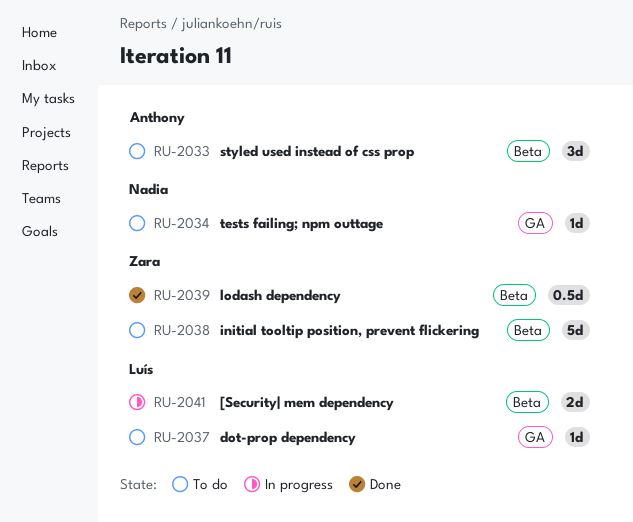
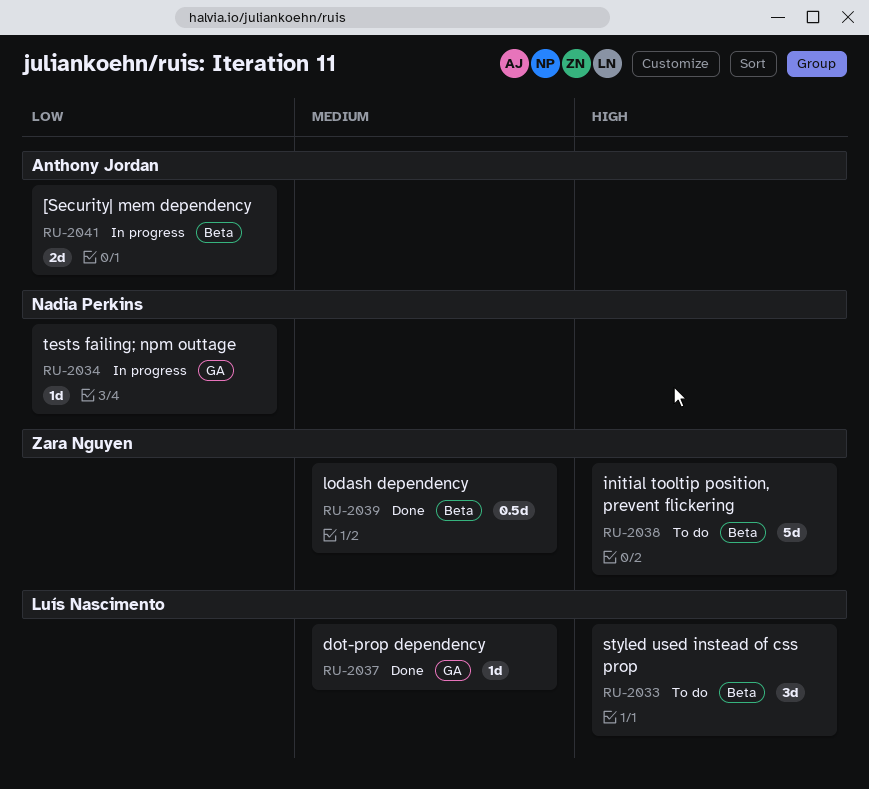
RU-2033, owner: Anthony Jordan -> Luís Nascimento
RU-2034, status: To do -> In progress
RU-2037, status: To do -> Done
RU-2041, owner: Luís Nascimento -> Anthony Jordan

